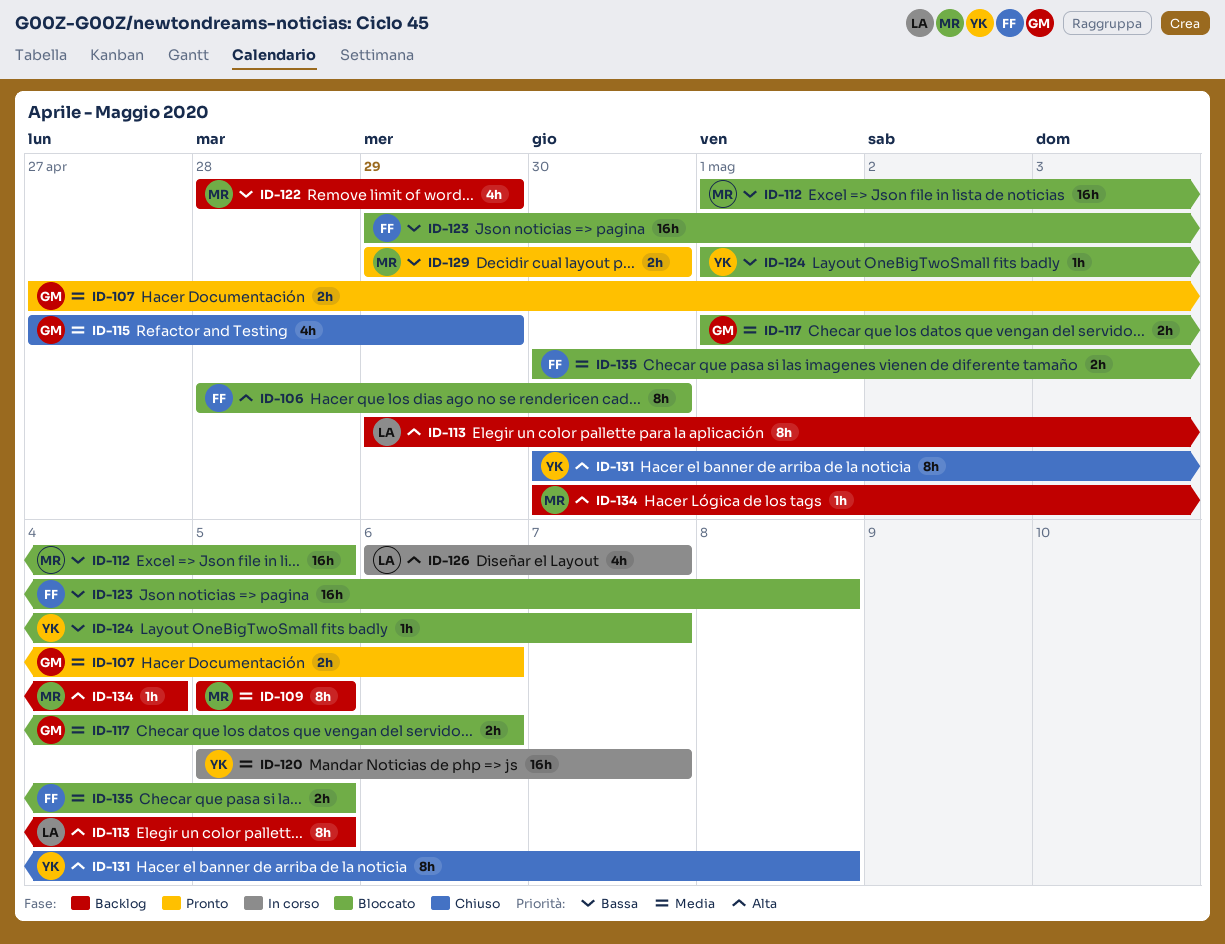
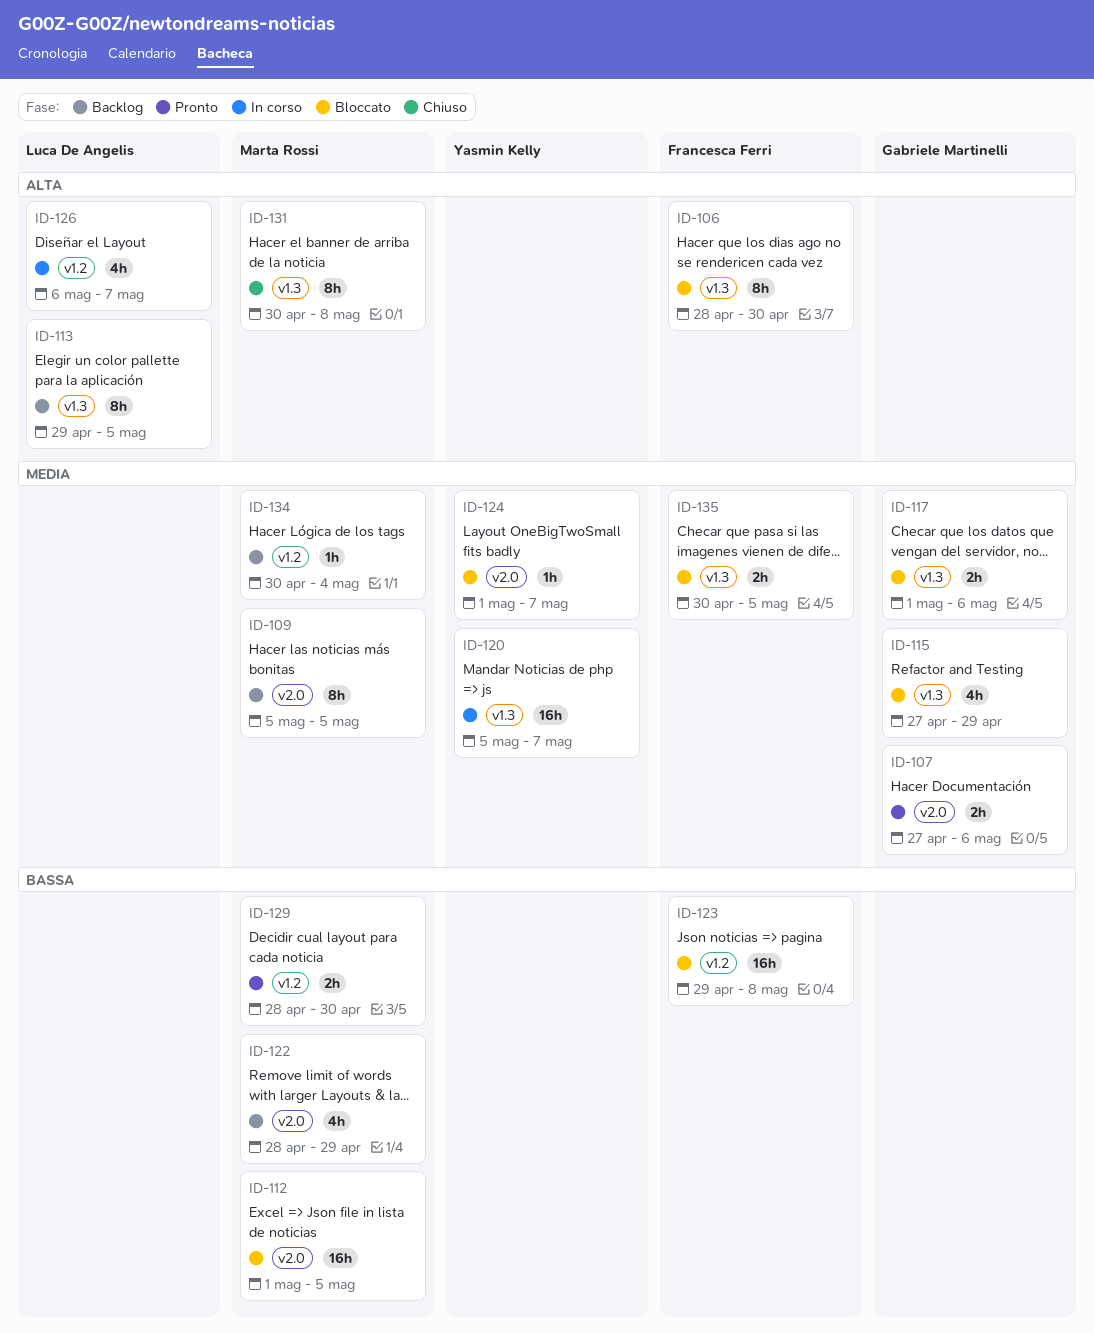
ID-115, status: Chiuso -> Bloccato
ID-124, priority: Bassa -> Media
ID-129, start: Apr 29 -> Apr 28
ID-131, owner: Yasmin Kelly -> Marta Rossi
ID-134, priority: Alta -> Media

